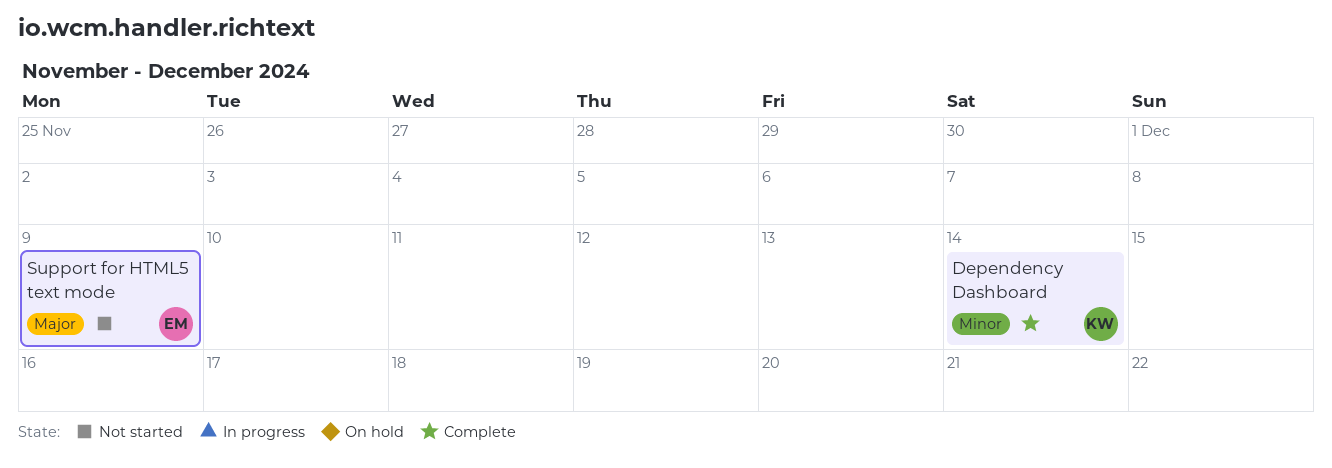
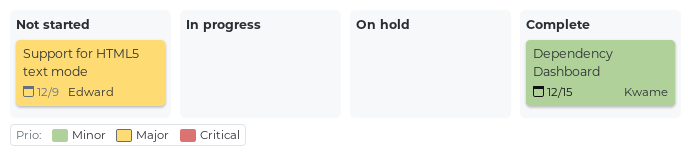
Dependency Dashboard, due: Dec 14 -> Dec 15

